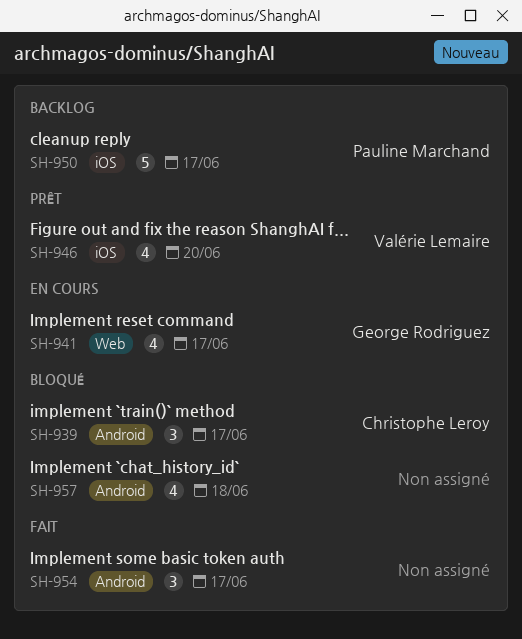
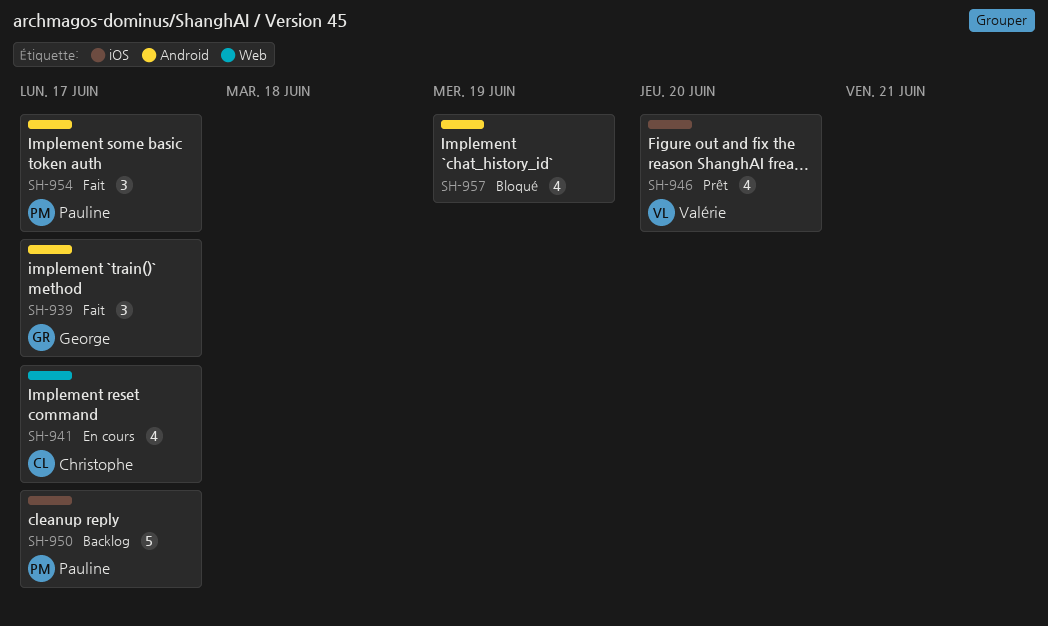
SH-939, status: Bloqué -> Fait
SH-939, owner: Christophe Leroy -> George Rodriguez
SH-941, owner: George Rodriguez -> Christophe Leroy
SH-954, owner: none -> Pauline Marchand
SH-957, due: Jun 18 -> Jun 19

